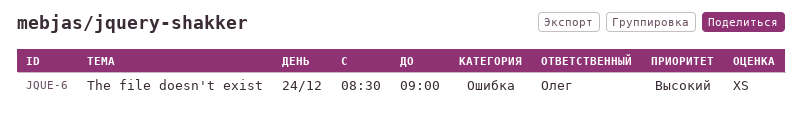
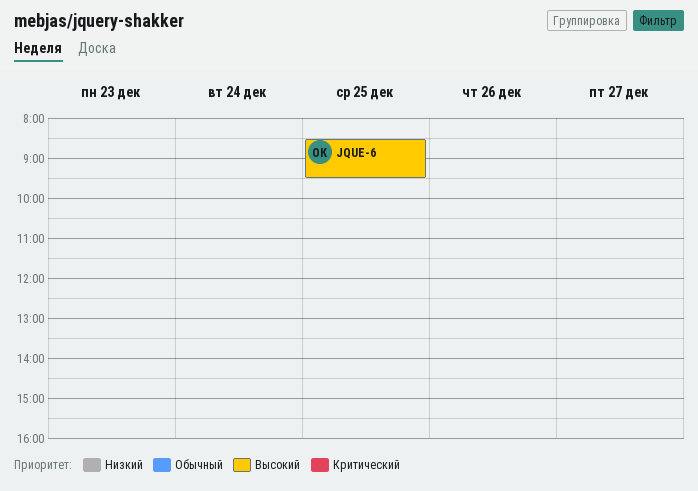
JQUE-6, day: Dec 24 -> Dec 25
JQUE-6, ends: 09:00 -> 09:30

